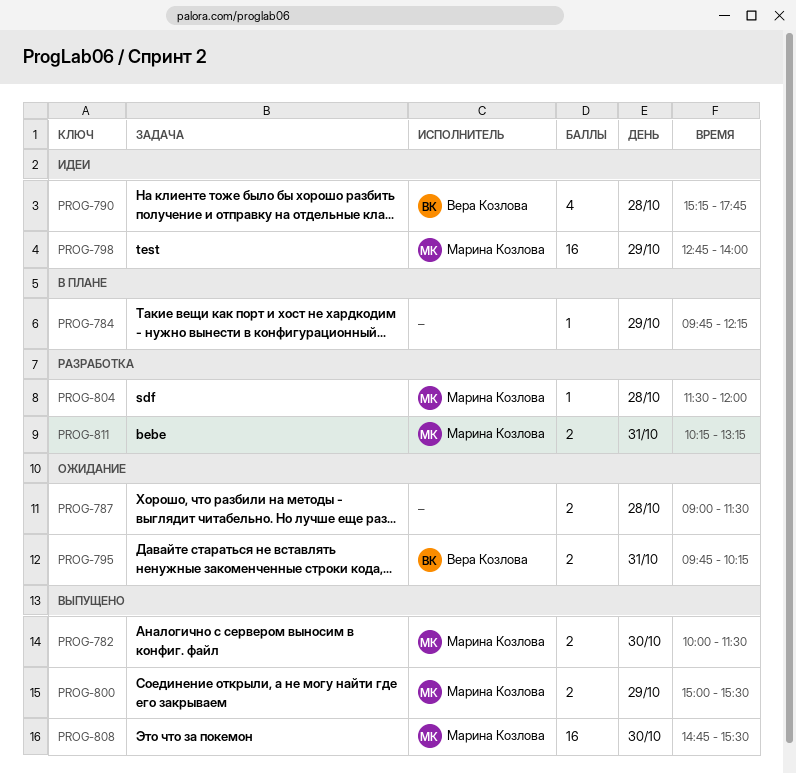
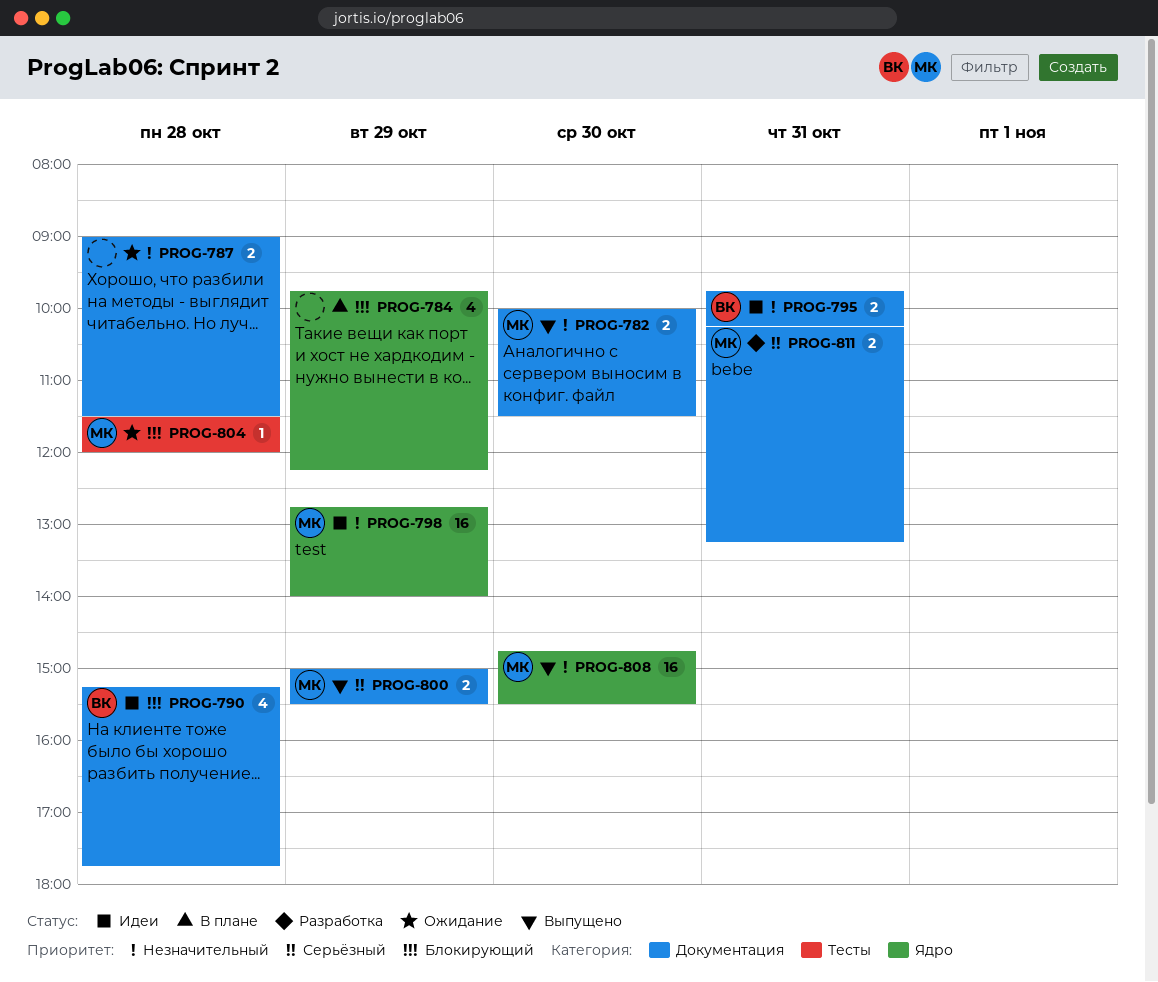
PROG-784, estimate: 1 -> 4
PROG-795, status: Ожидание -> Идеи
PROG-804, status: Разработка -> Ожидание

